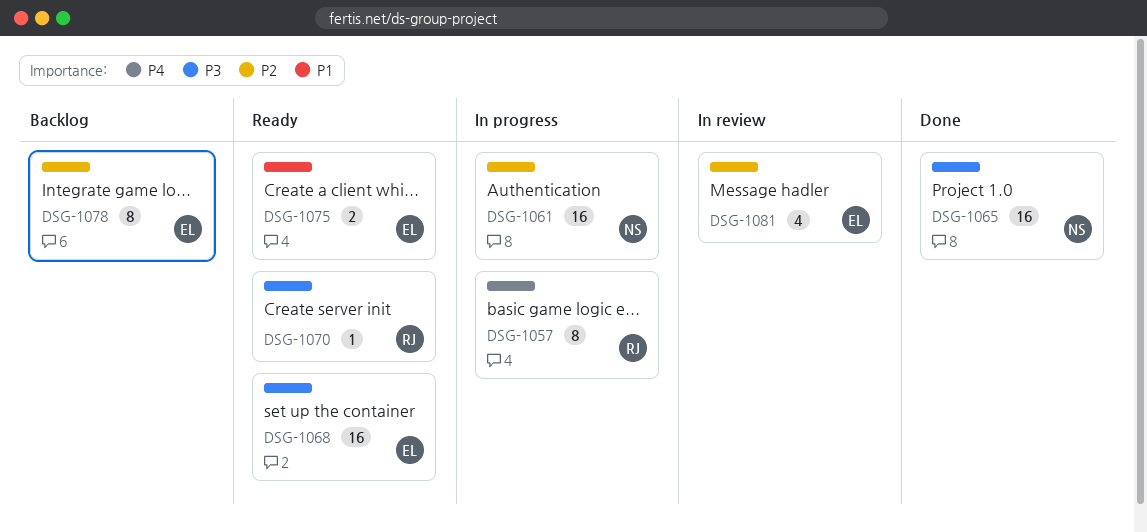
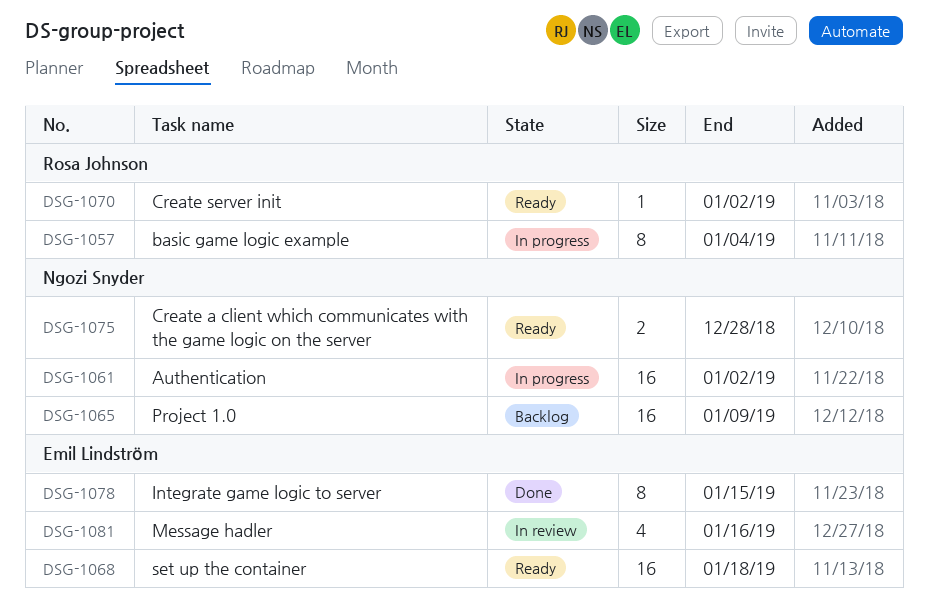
DSG-1065, status: Done -> Backlog
DSG-1075, owner: Emil Lindström -> Ngozi Snyder
DSG-1078, status: Backlog -> Done

